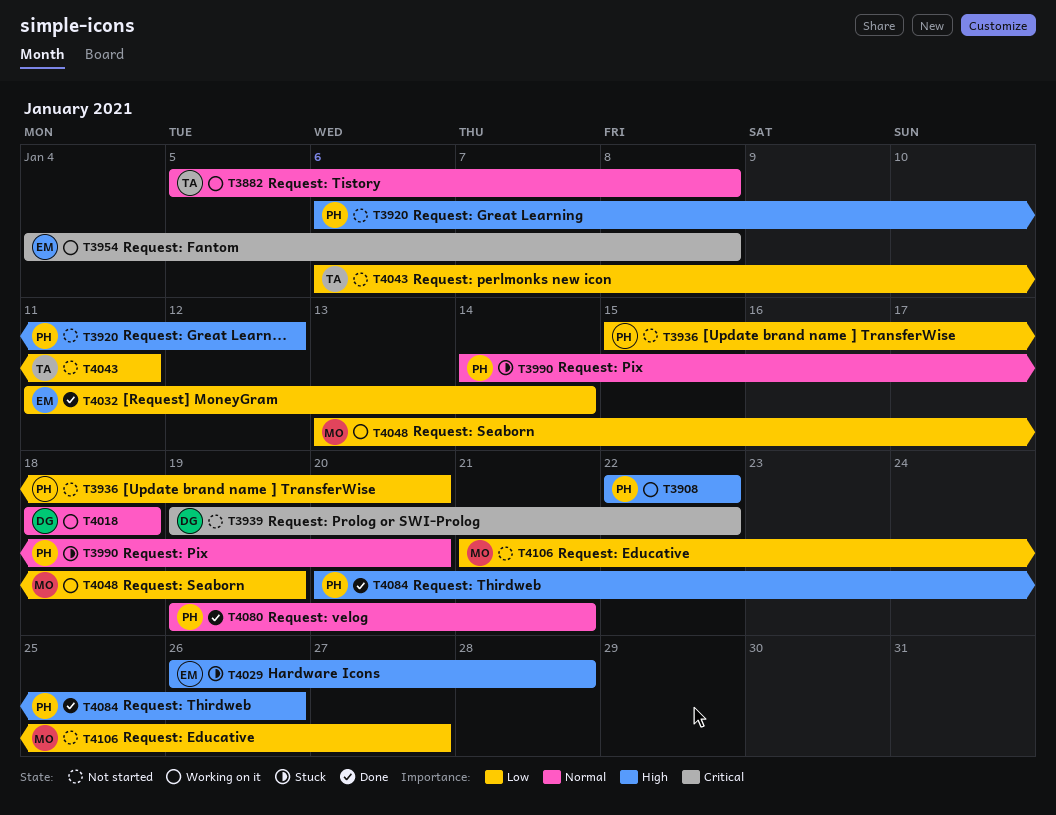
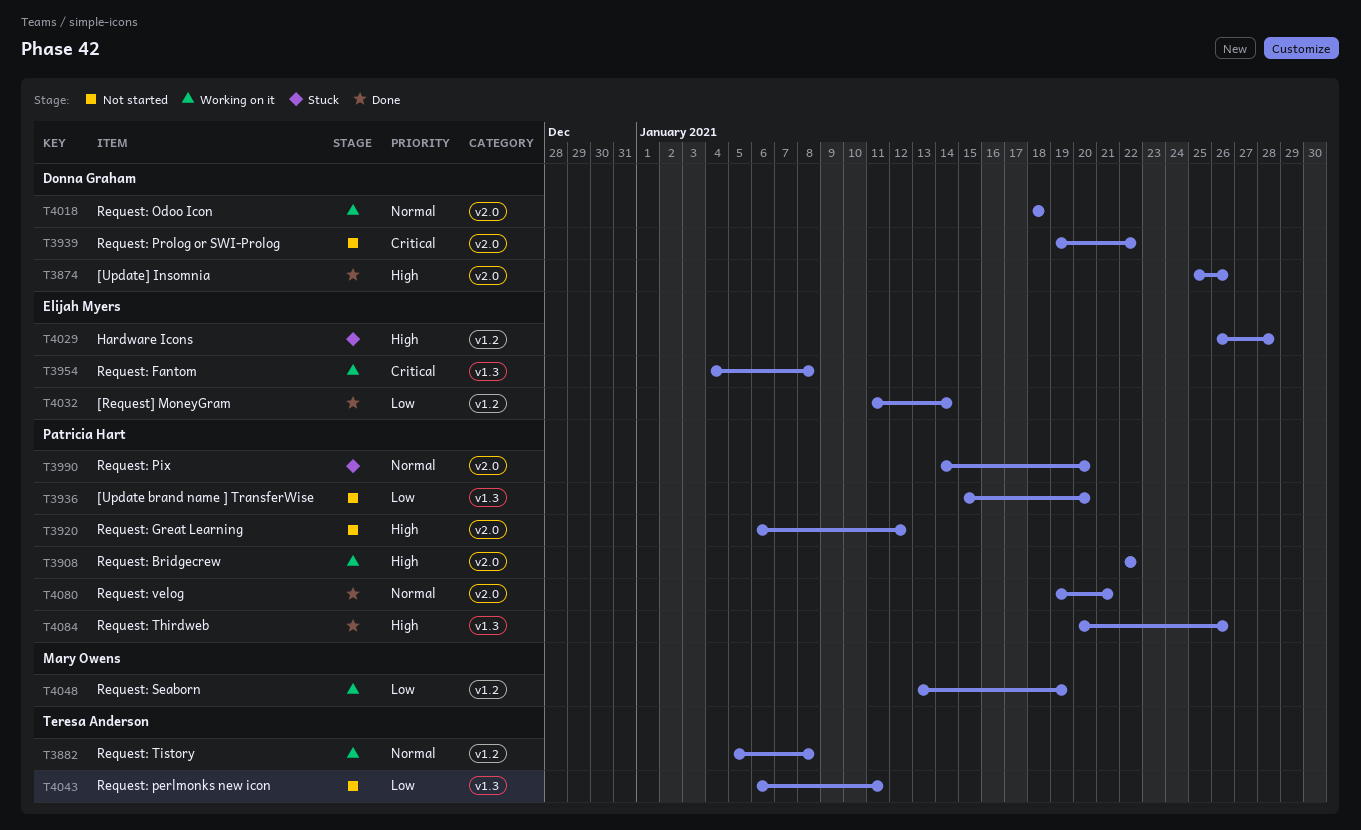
T3874: none -> present
T4106: present -> none

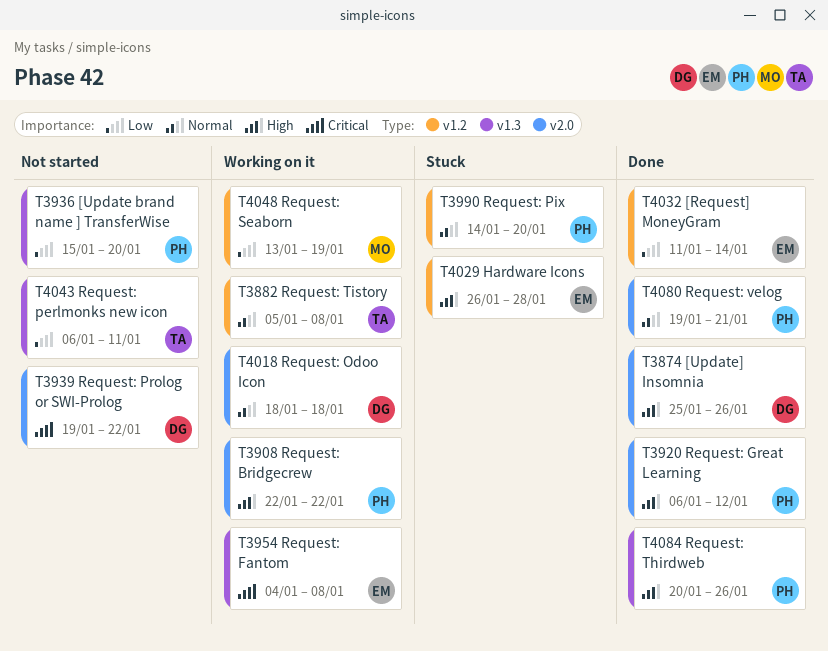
T3920, status: Not started -> Done
T3990, label: v2.0 -> v1.2

